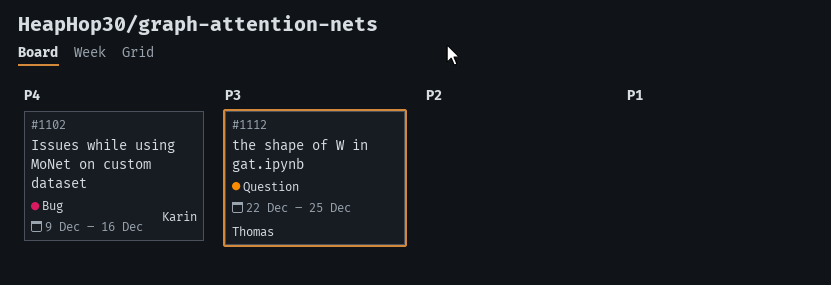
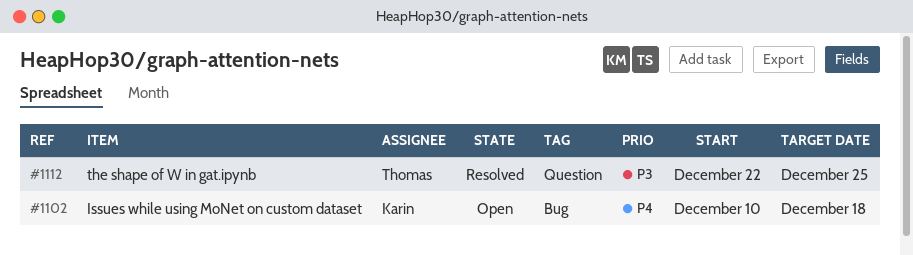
#1102, start: Dec 9 -> Dec 10
#1102, due: Dec 16 -> Dec 18

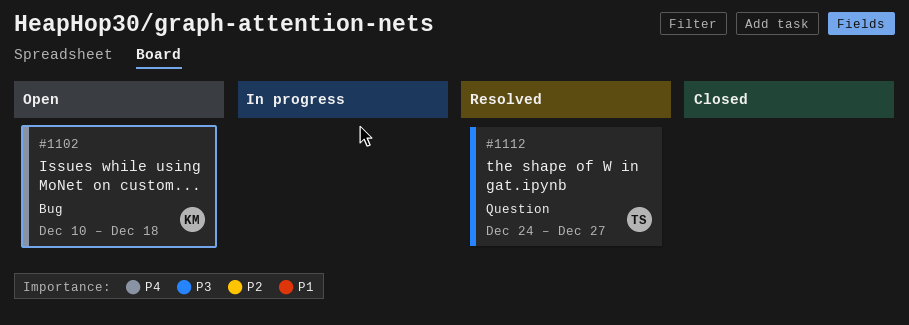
#1112, start: Dec 22 -> Dec 24
#1112, due: Dec 25 -> Dec 27

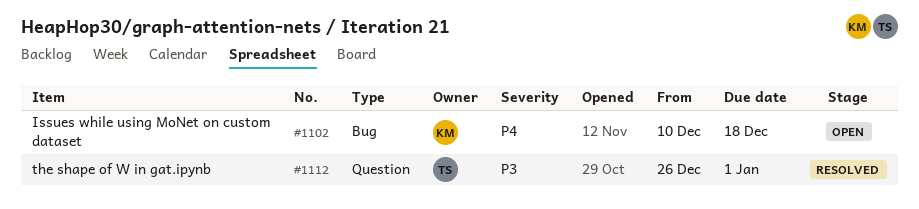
#1112, start: Dec 24 -> Dec 26
#1112, due: Dec 27 -> Jan 1

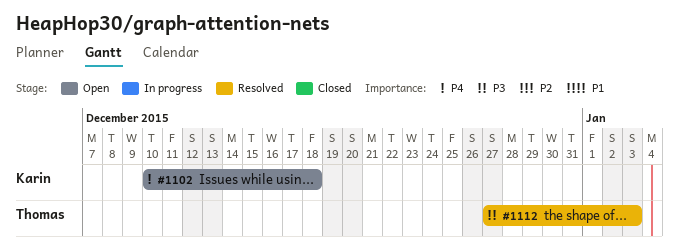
#1112, start: Dec 26 -> Dec 27
#1112, due: Jan 1 -> Jan 3

